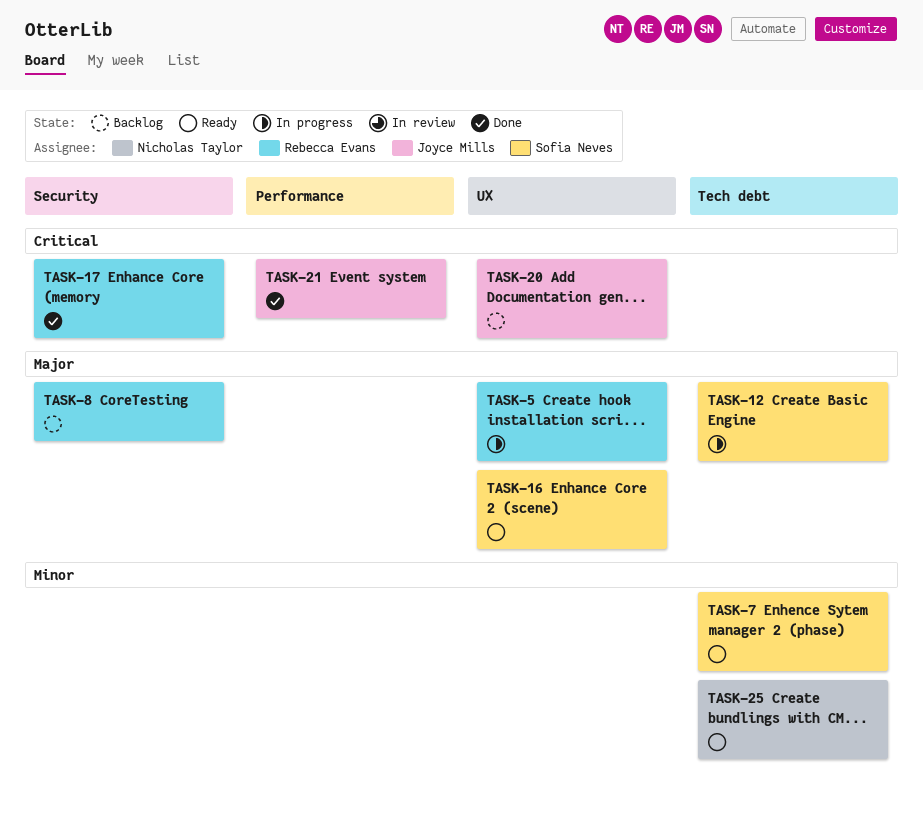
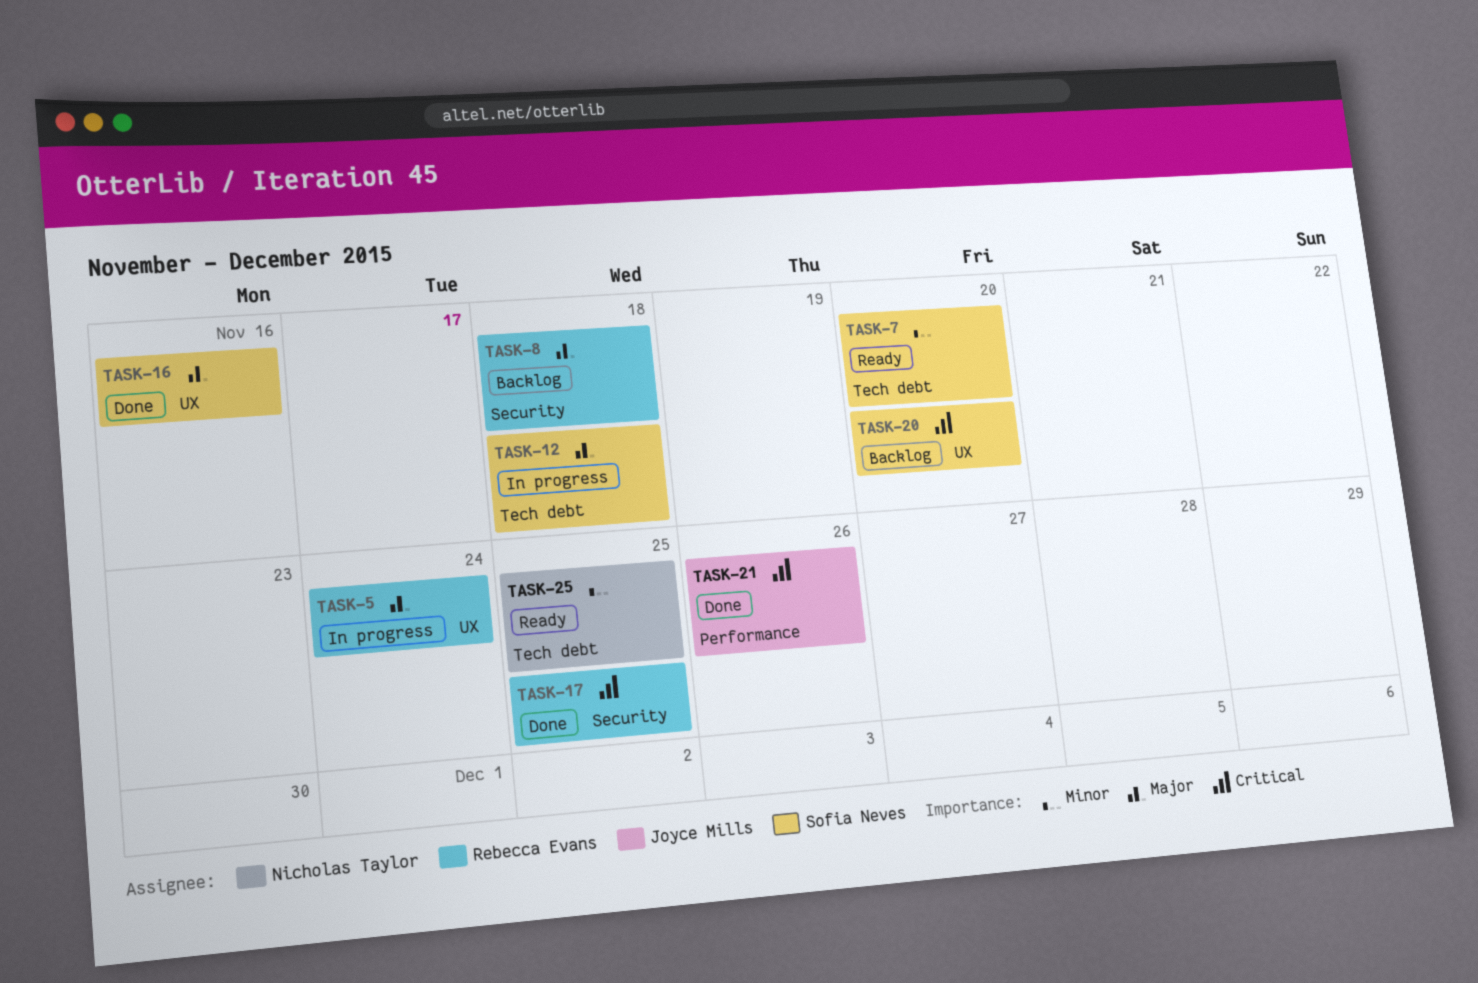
TASK-16, status: Ready -> Done
TASK-20, owner: Joyce Mills -> Sofia Neves

